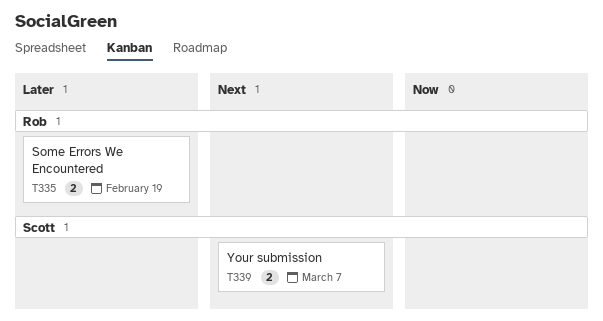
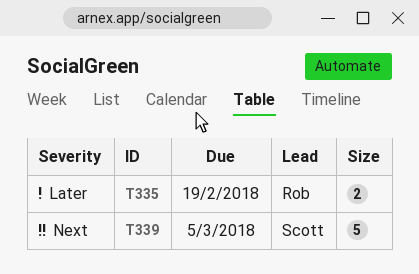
T339, estimate: 2 -> 5
T339, due: Mar 7 -> Mar 5

